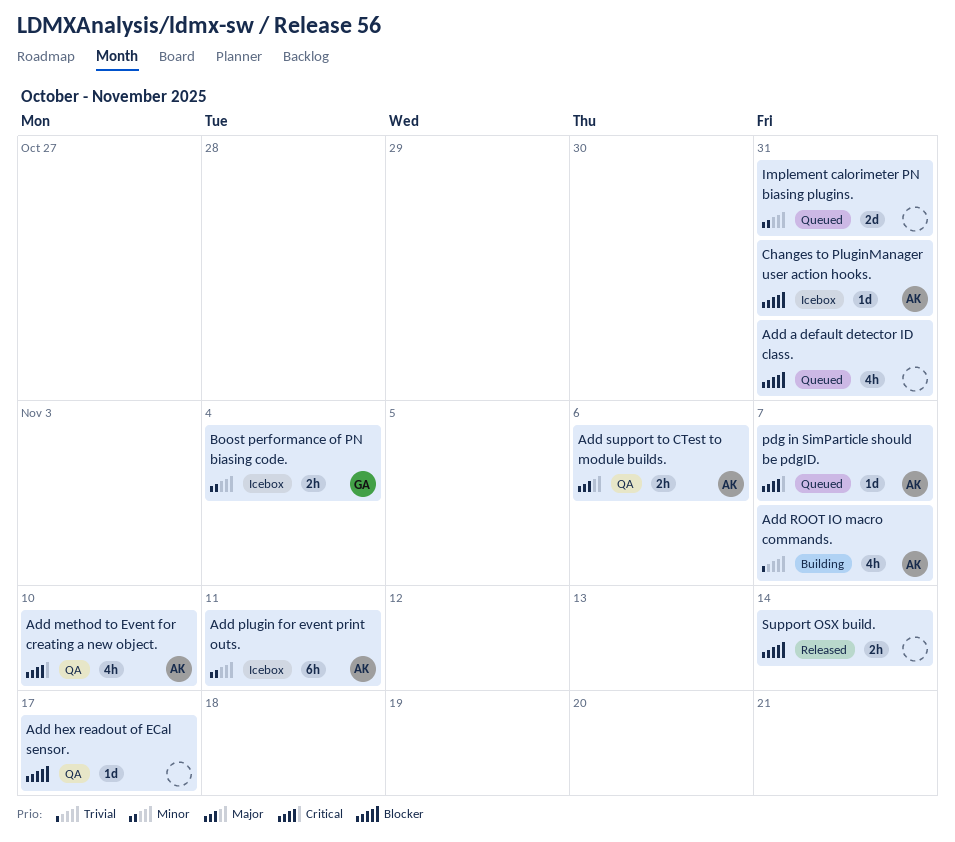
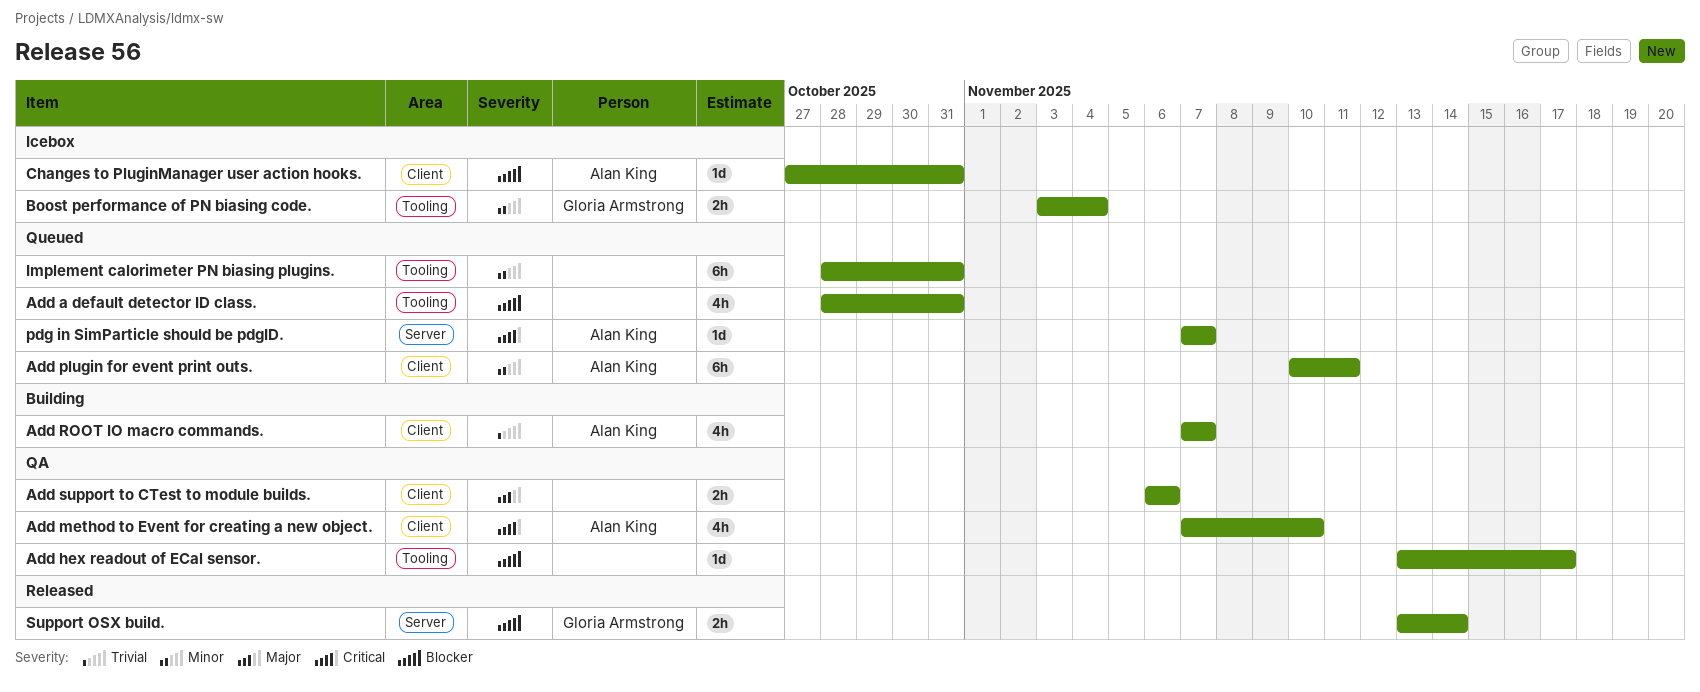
Add plugin for event print outs., status: Icebox -> Queued
Add support to CTest to module builds., owner: Alan King -> none
Implement calorimeter PN biasing plugins., estimate: 2d -> 6h
Support OSX build., owner: none -> Gloria Armstrong

